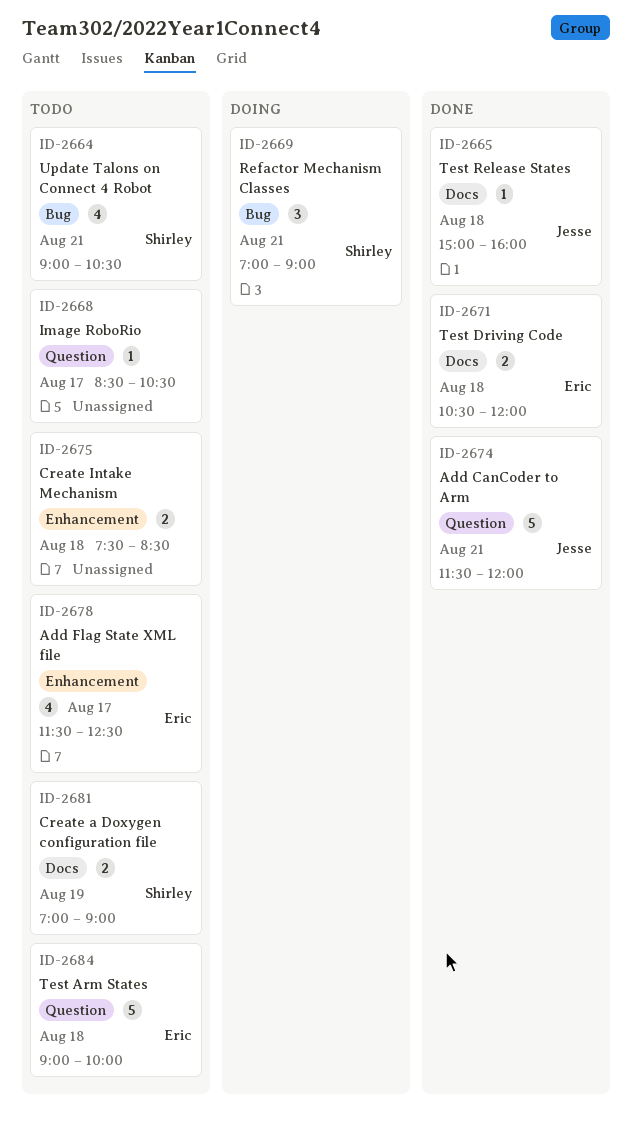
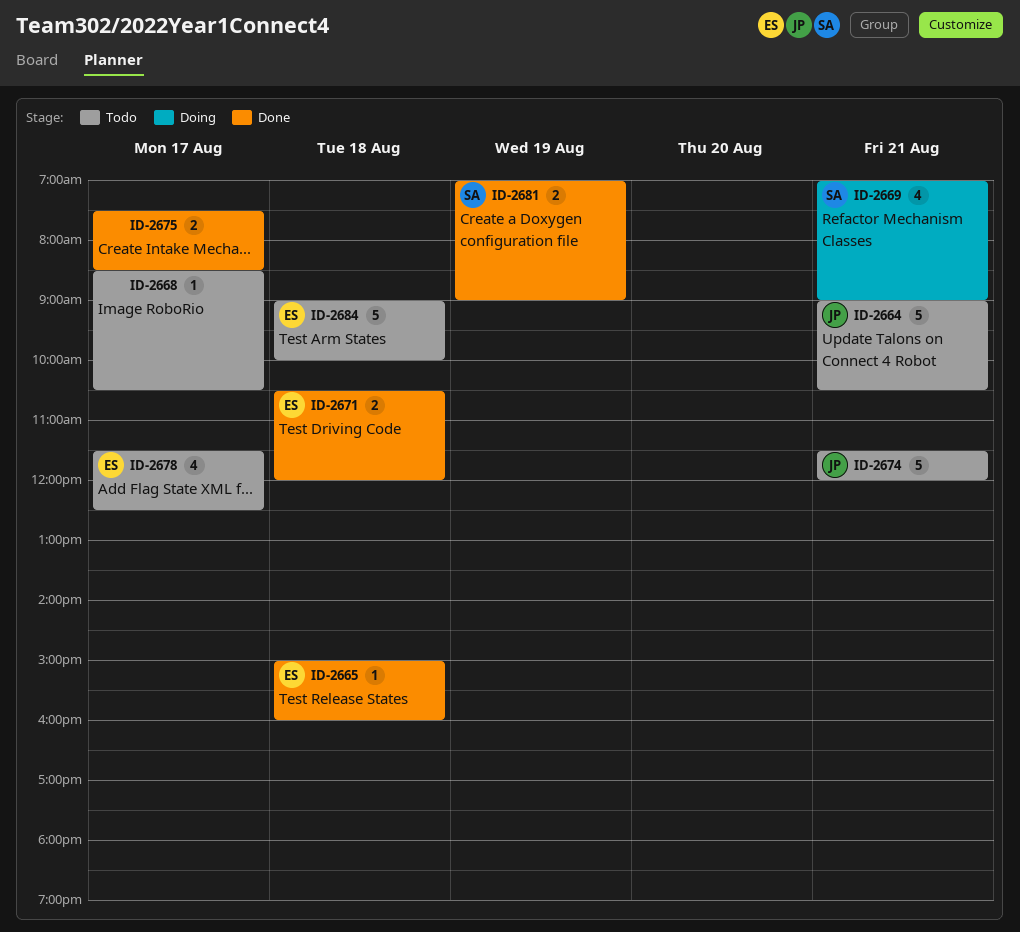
ID-2664, owner: Shirley -> Jesse
ID-2664, estimate: 4 -> 5
ID-2665, owner: Jesse -> Eric
ID-2669, estimate: 3 -> 4
ID-2674, status: Done -> Todo
ID-2675, status: Todo -> Done
ID-2675, day: Aug 18 -> Aug 17
ID-2681, status: Todo -> Done

